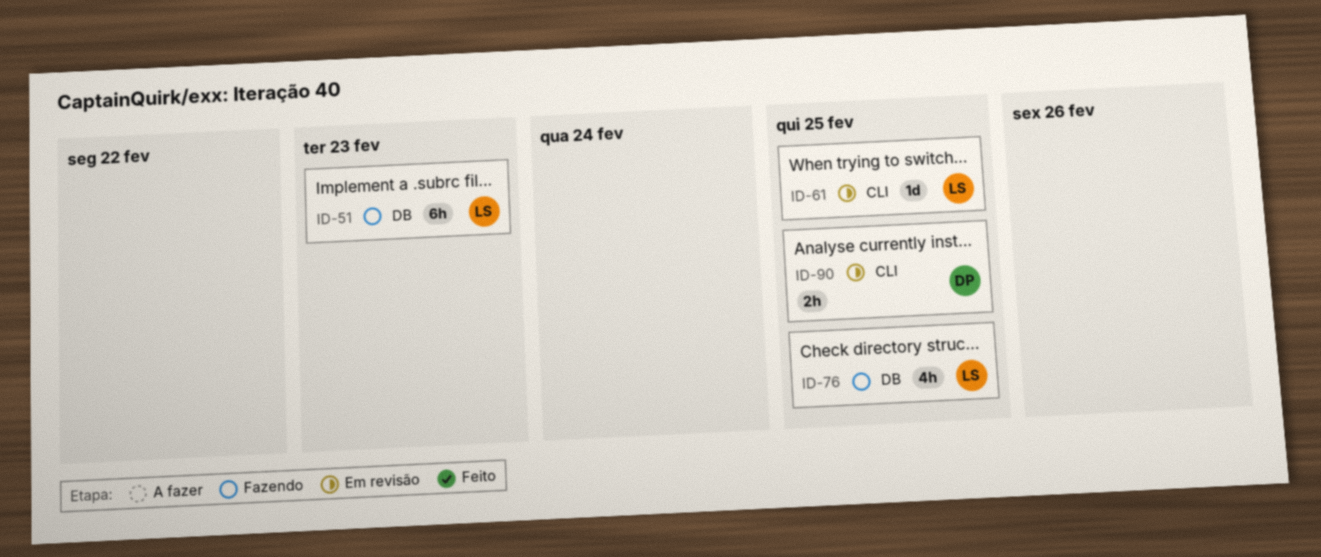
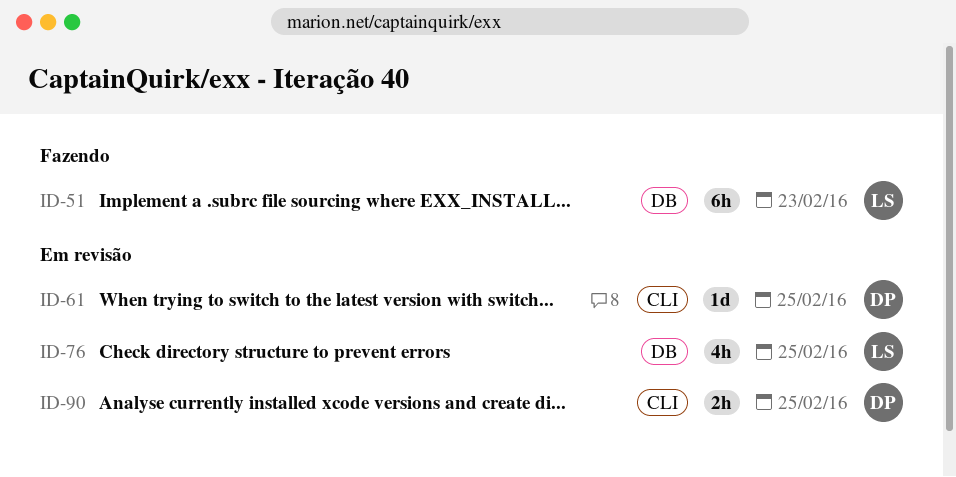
ID-61, owner: LS -> DP
ID-76, status: Fazendo -> Em revisão

